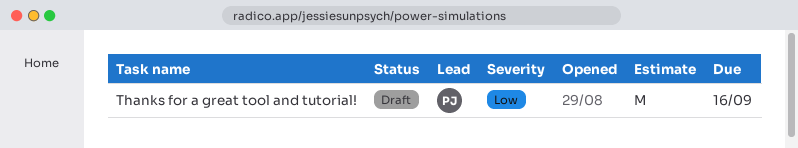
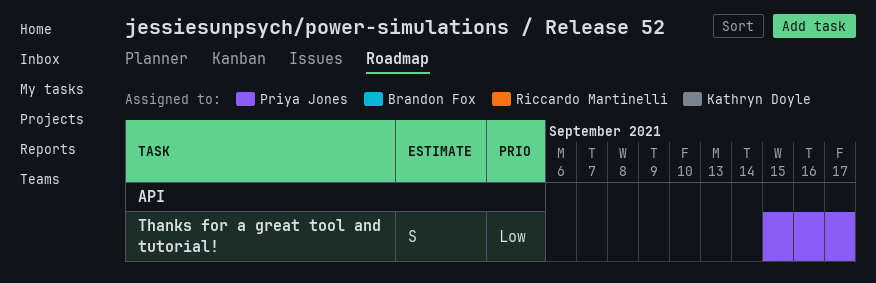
Thanks for a great tool and tutorial!, estimate: M -> S
Thanks for a great tool and tutorial!, due: Sep 16 -> Sep 17

